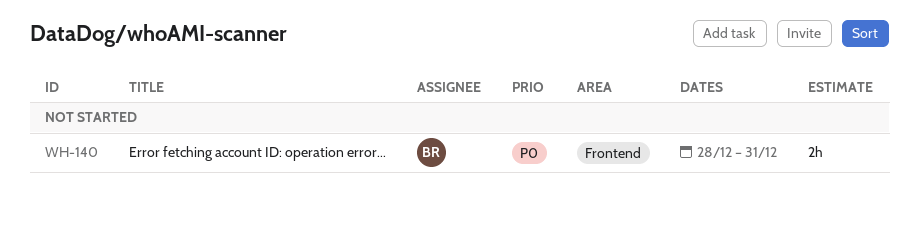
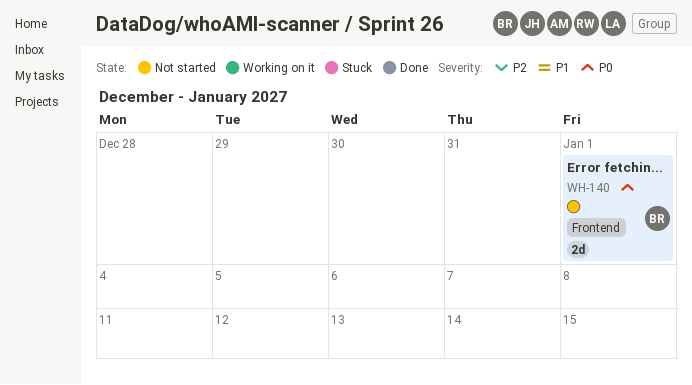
WH-140, estimate: 2h -> 2d
WH-140, due: Dec 31 -> Jan 1

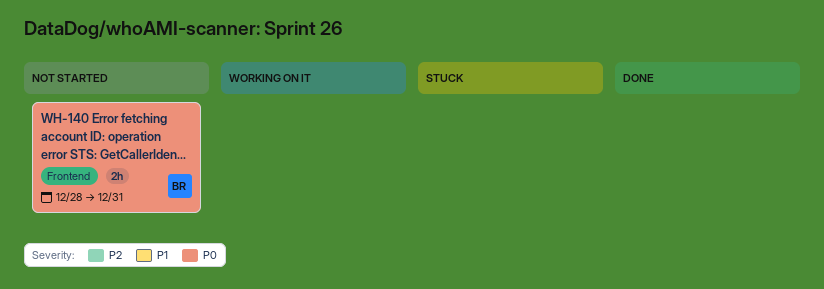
WH-140, estimate: 2d -> 2h
WH-140, due: Jan 1 -> Dec 31

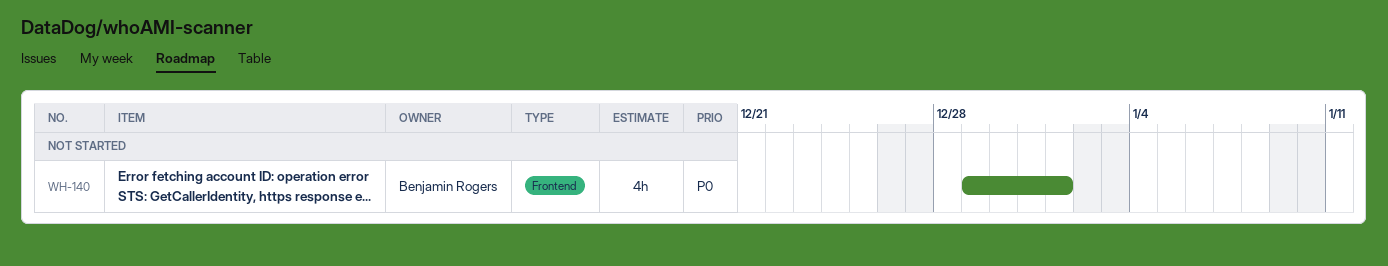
WH-140, estimate: 2h -> 4h
WH-140, start: Dec 28 -> Dec 29
WH-140, due: Dec 31 -> Jan 1

